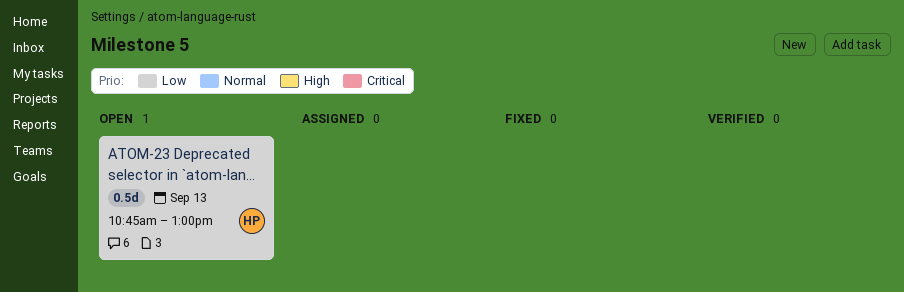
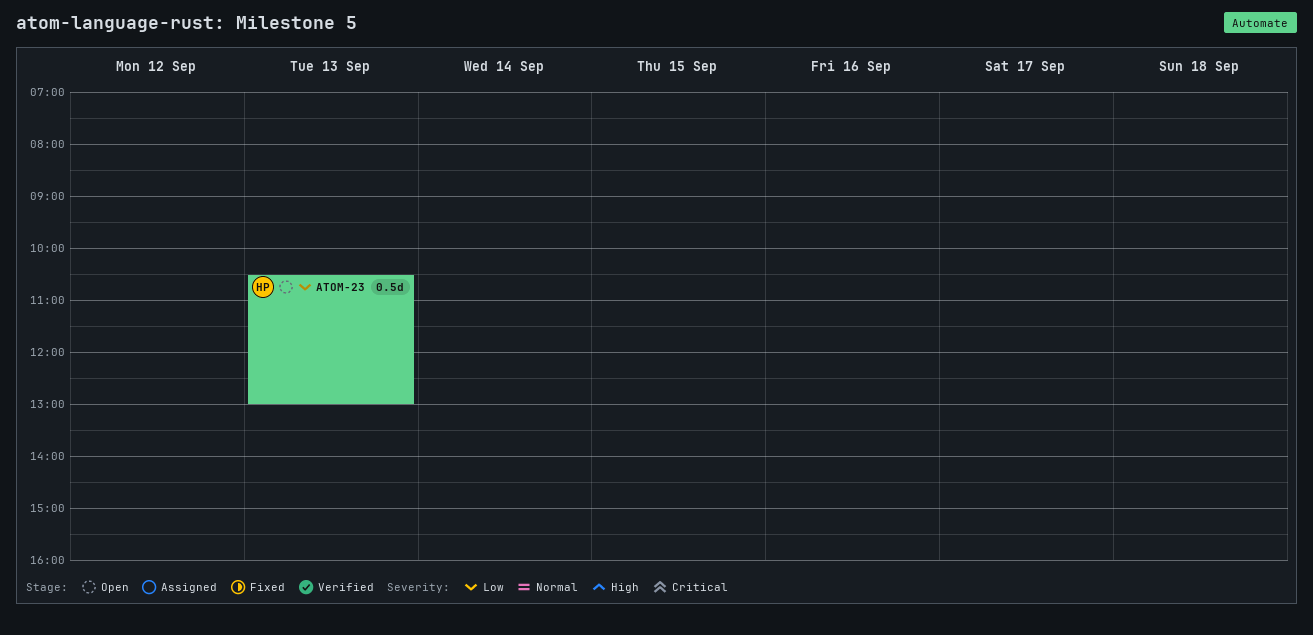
ATOM-23, begins: 10:45 -> 10:30

